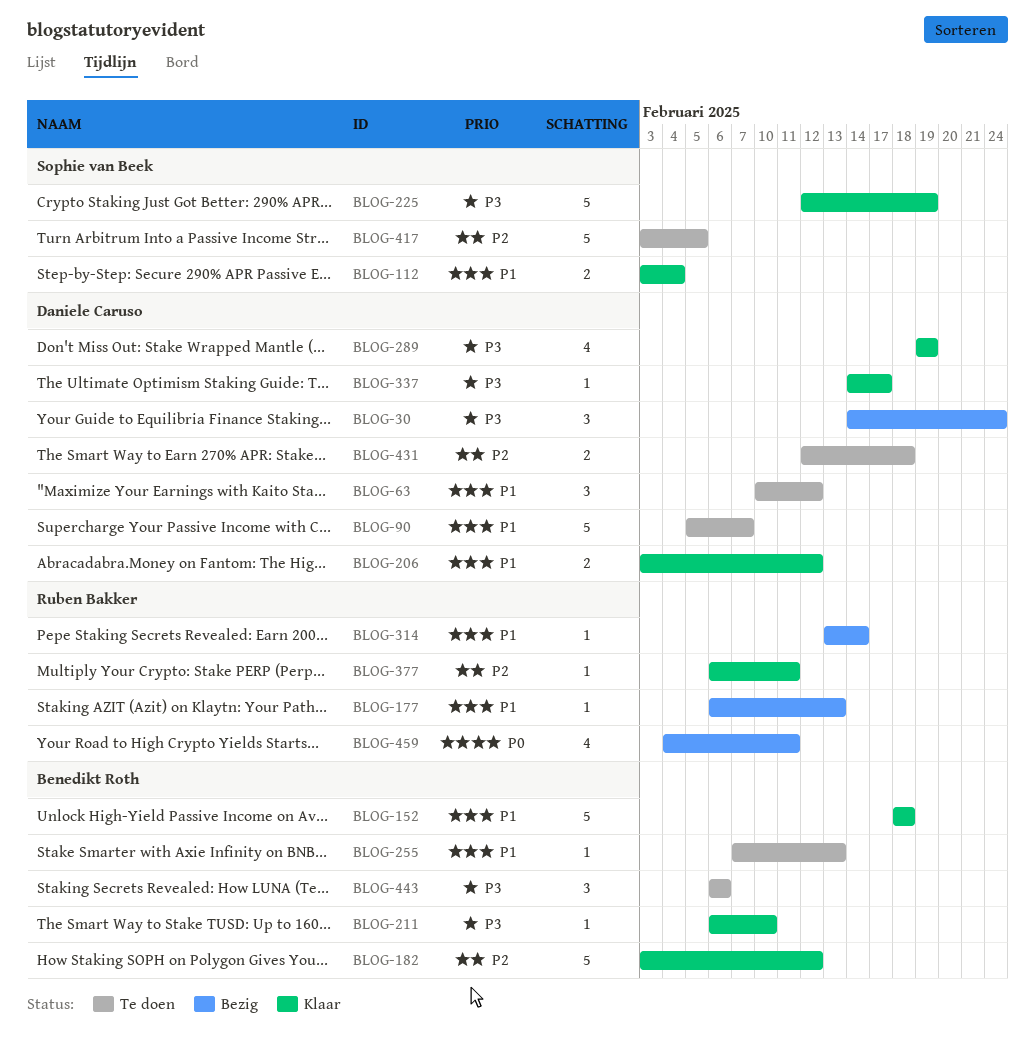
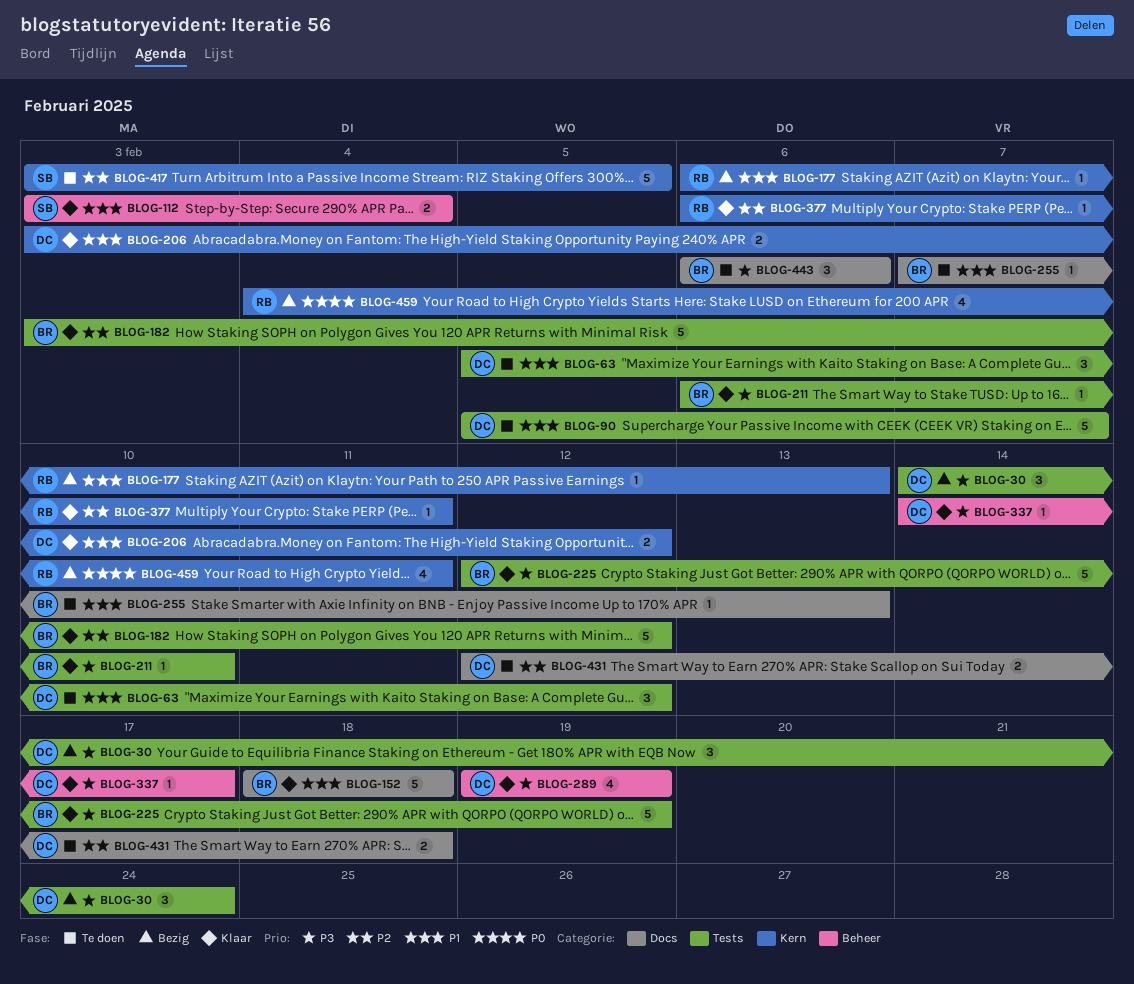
BLOG-63, start: Feb 10 -> Feb 5
BLOG-225, owner: Sophie van Beek -> Benedikt Roth
BLOG-314: present -> none

